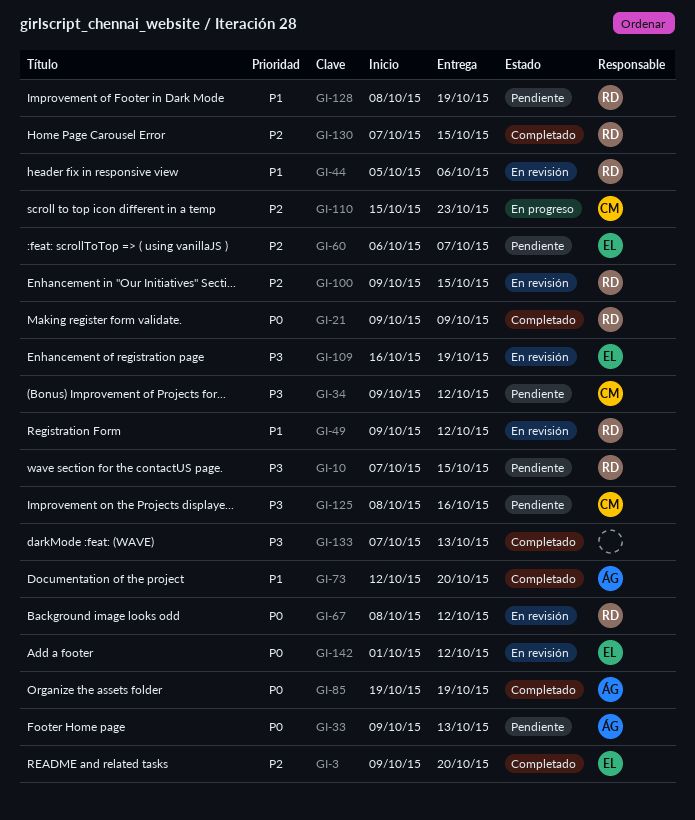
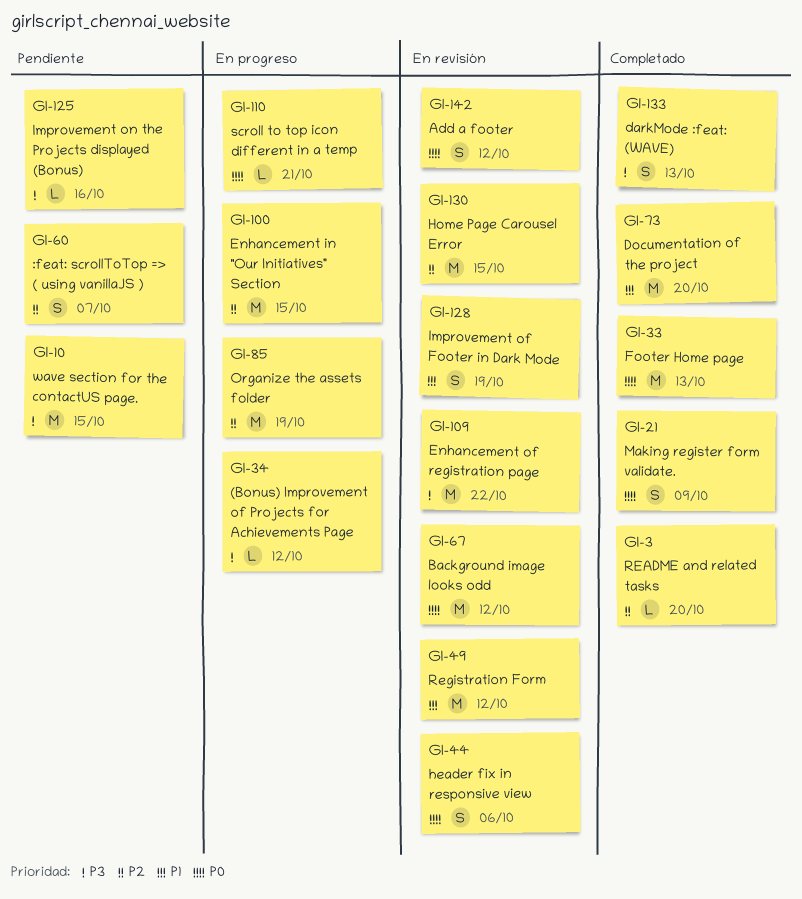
GI-33, status: Pendiente -> Completado
GI-34, status: Pendiente -> En progreso
GI-44, priority: P1 -> P0
GI-85, status: Completado -> En progreso
GI-85, priority: P0 -> P2
GI-100, status: En revisión -> En progreso
GI-109, due: Oct 19 -> Oct 22
GI-110, priority: P2 -> P0
GI-110, due: Oct 23 -> Oct 21
GI-128, status: Pendiente -> En revisión
GI-130, status: Completado -> En revisión

